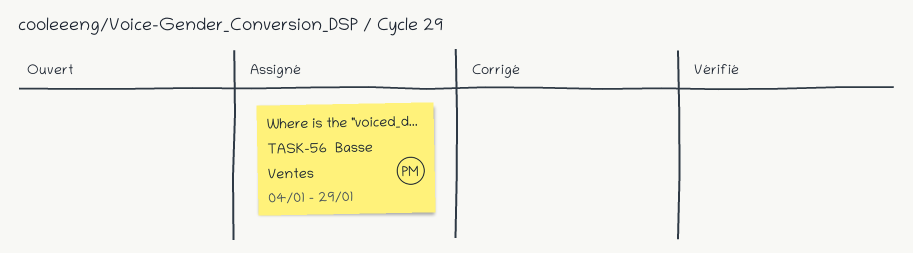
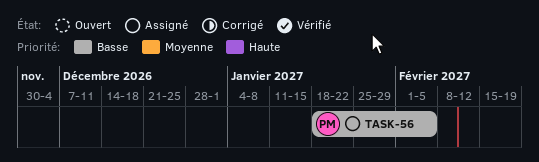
TASK-56, start: Jan 4 -> Jan 18
TASK-56, due: Jan 29 -> Feb 5

